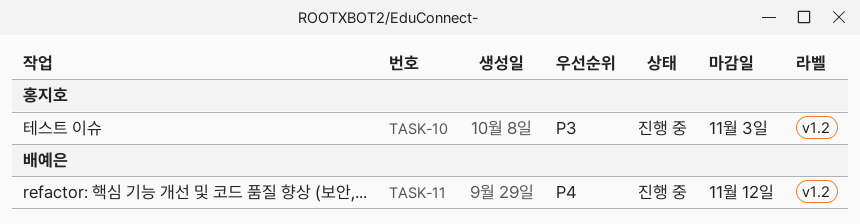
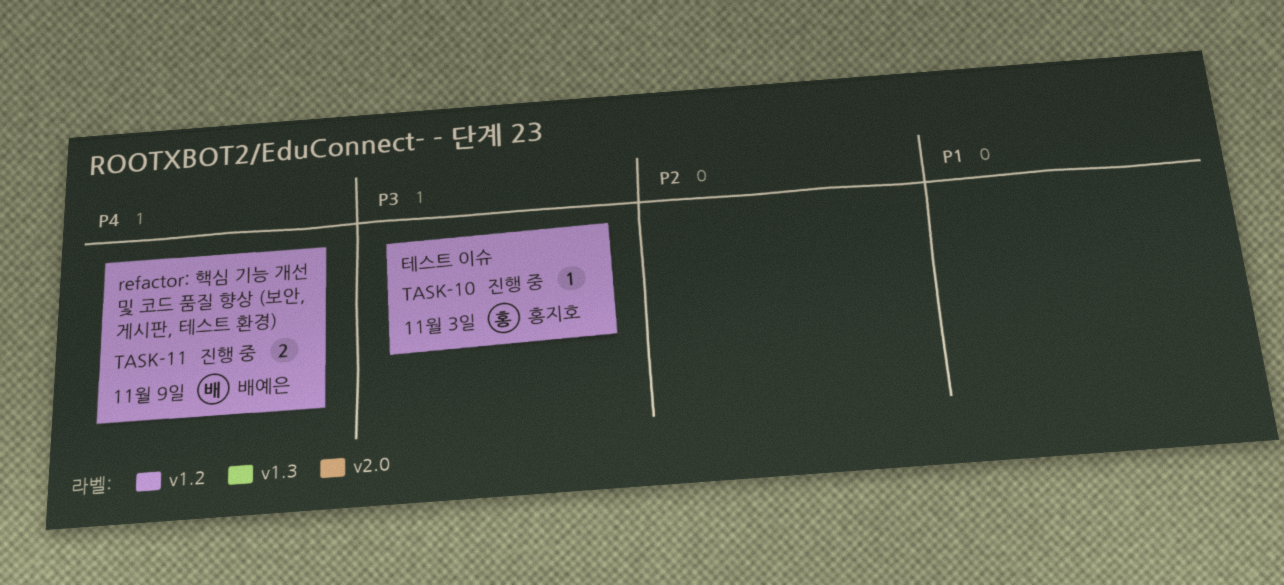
TASK-11, due: Nov 12 -> Nov 9

